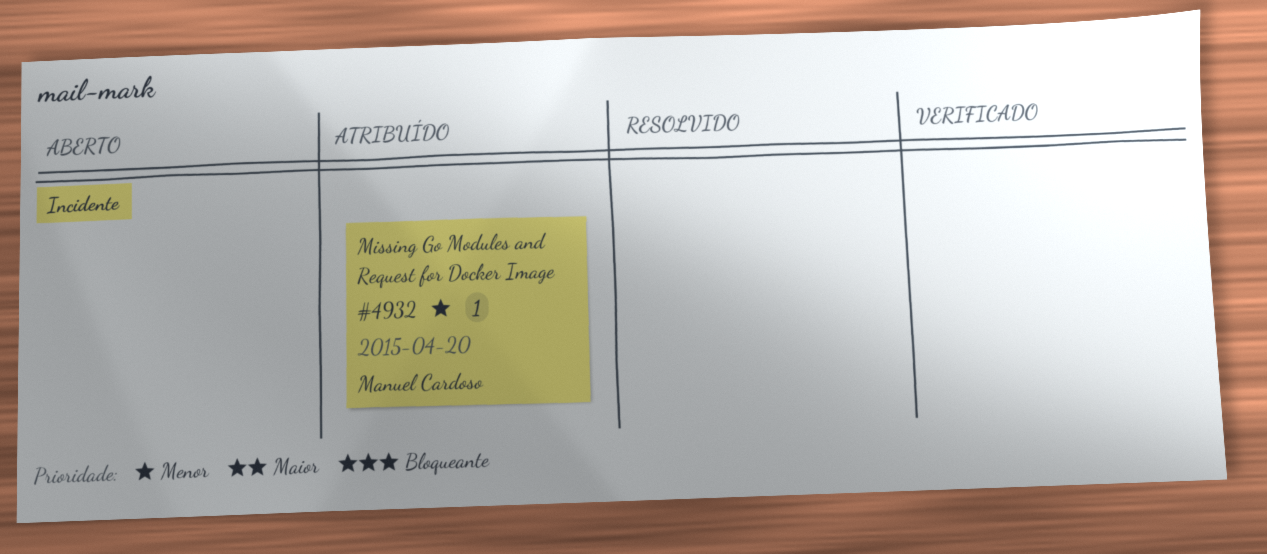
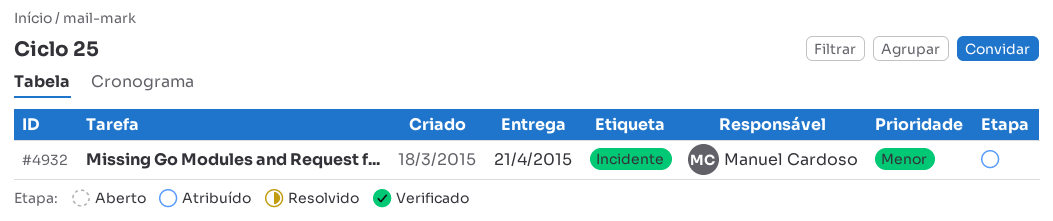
#4932, due: Apr 20 -> Apr 21

